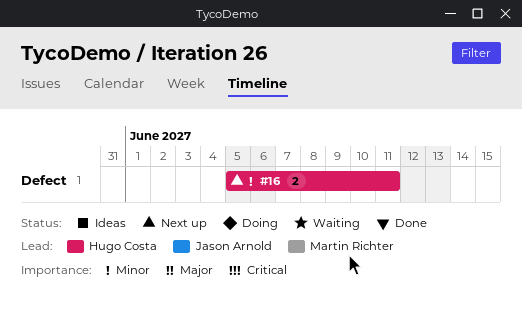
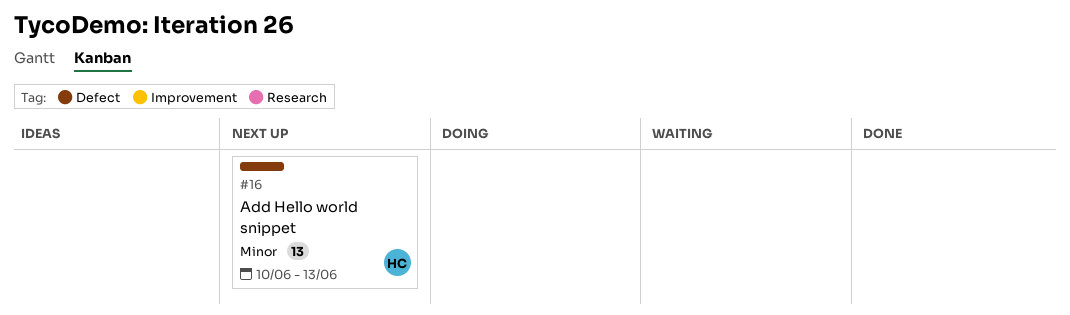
#16, estimate: 2 -> 13
#16, start: Jun 5 -> Jun 10
#16, due: Jun 11 -> Jun 13

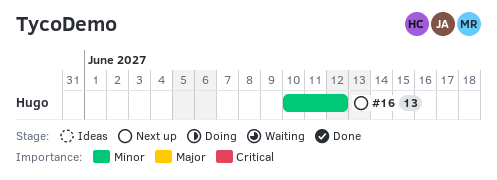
#16, due: Jun 13 -> Jun 12

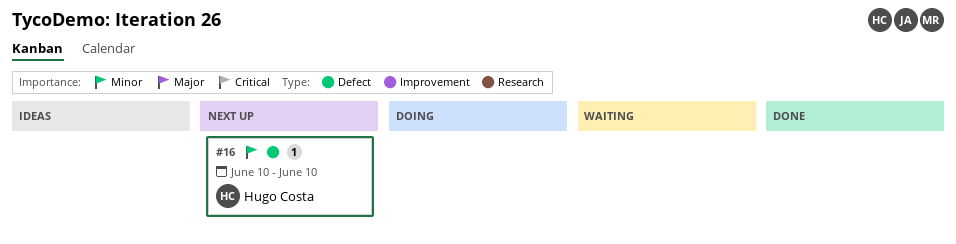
#16, estimate: 13 -> 1
#16, due: Jun 12 -> Jun 10

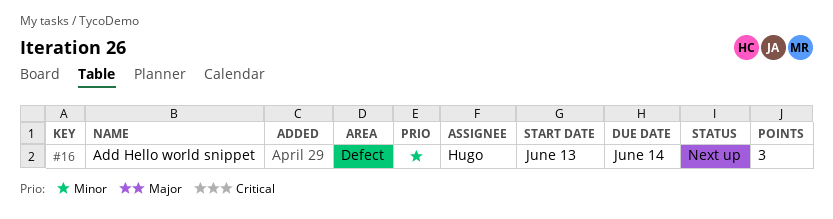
#16, estimate: 1 -> 3
#16, start: Jun 10 -> Jun 13
#16, due: Jun 10 -> Jun 14

